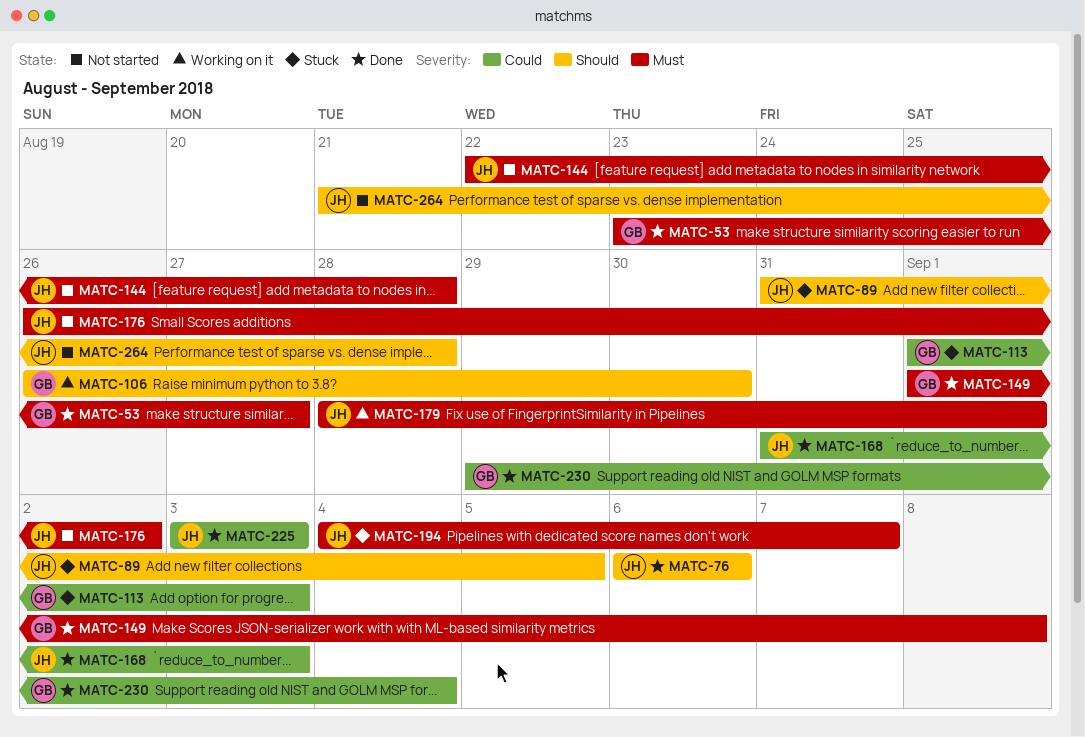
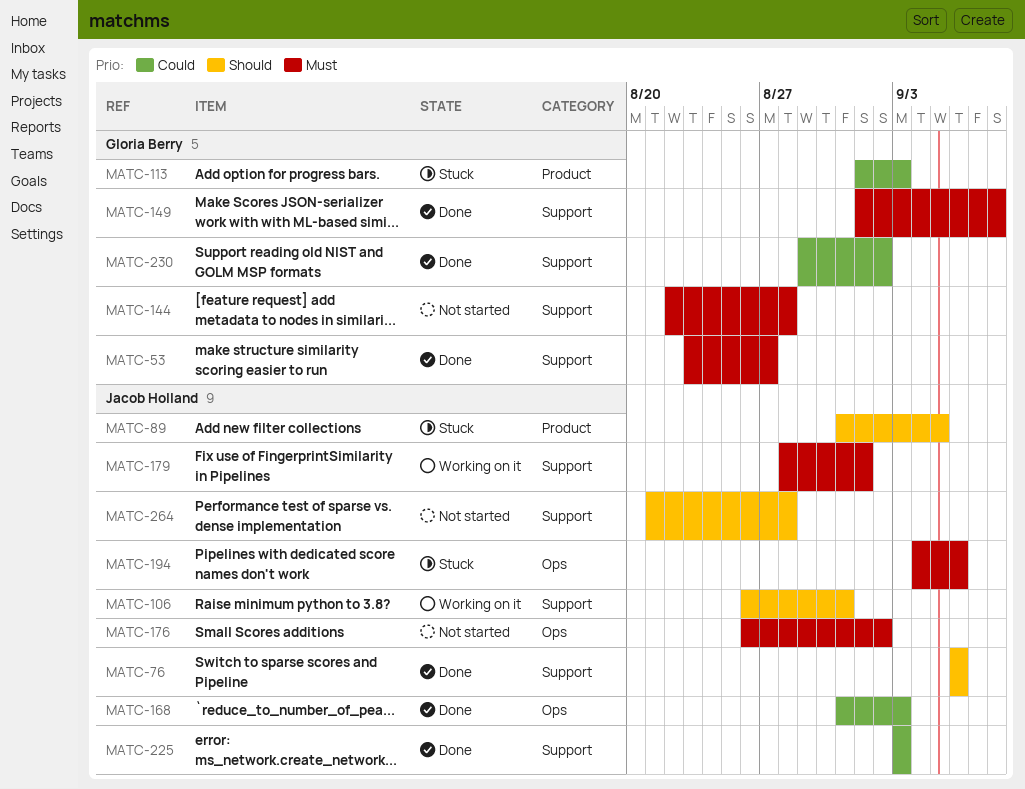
MATC-106, owner: Gloria Berry -> Jacob Holland
MATC-106, due: Aug 30 -> Aug 31
MATC-144, owner: Jacob Holland -> Gloria Berry
MATC-194, due: Sep 7 -> Sep 6
MATC-230, due: Sep 4 -> Sep 2

